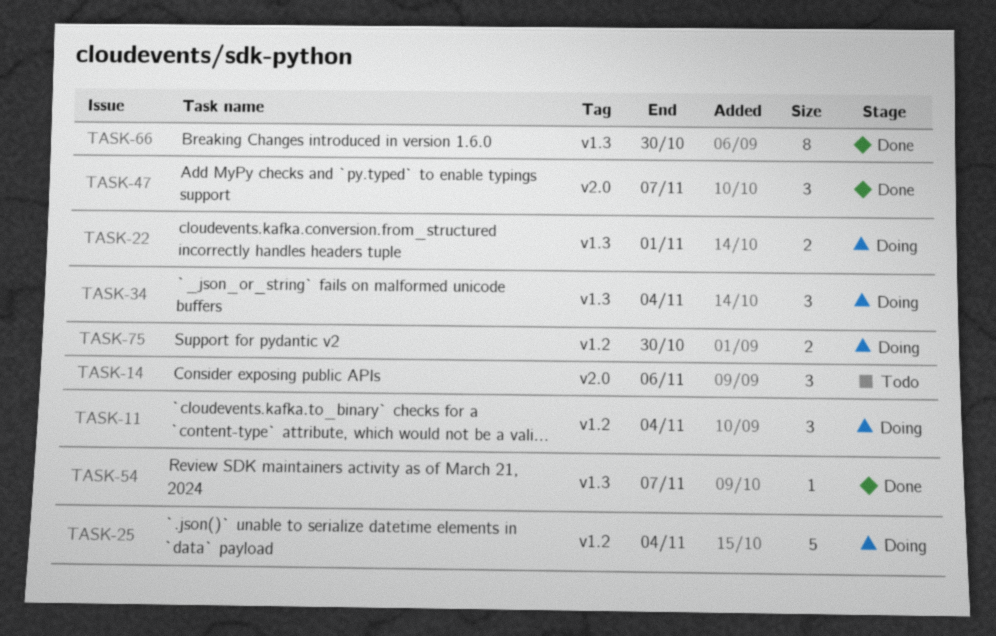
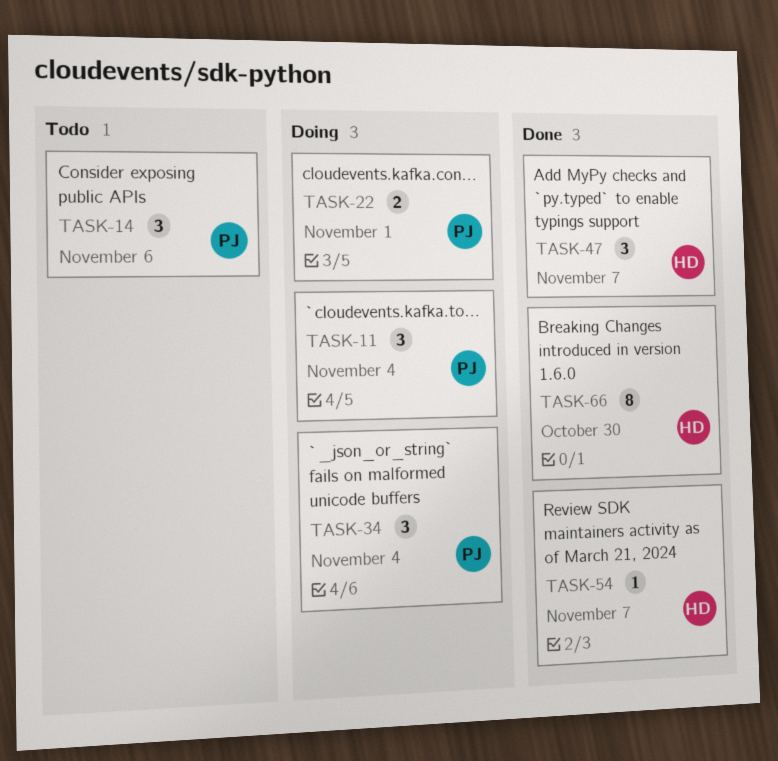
TASK-25: present -> none
TASK-75: present -> none

